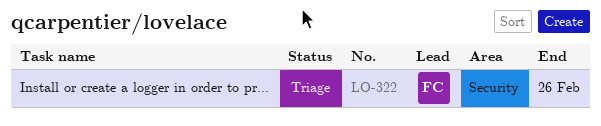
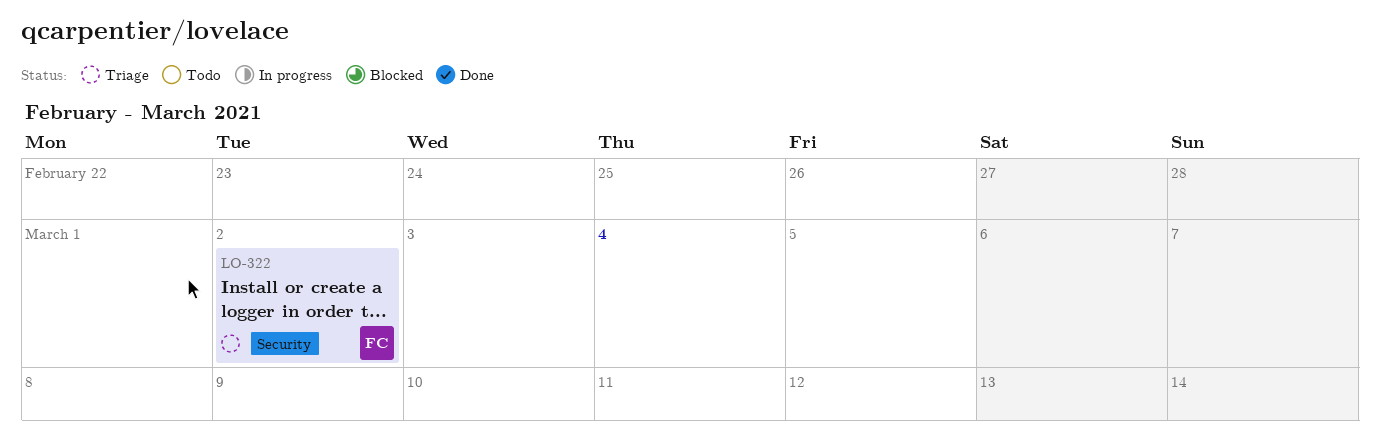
LO-322, due: Feb 26 -> Mar 2

